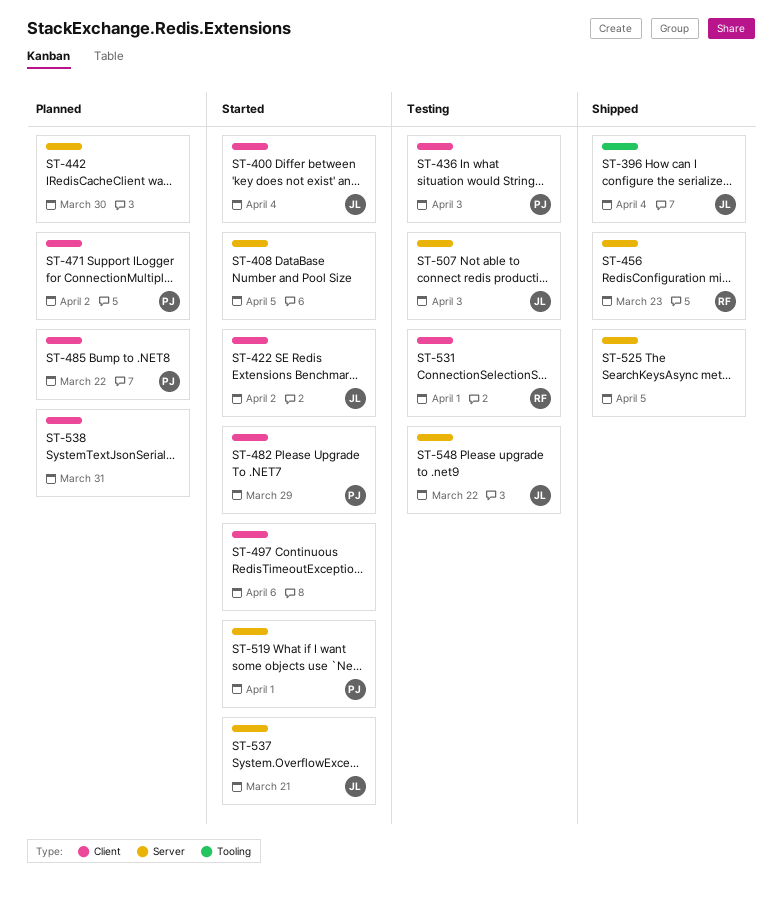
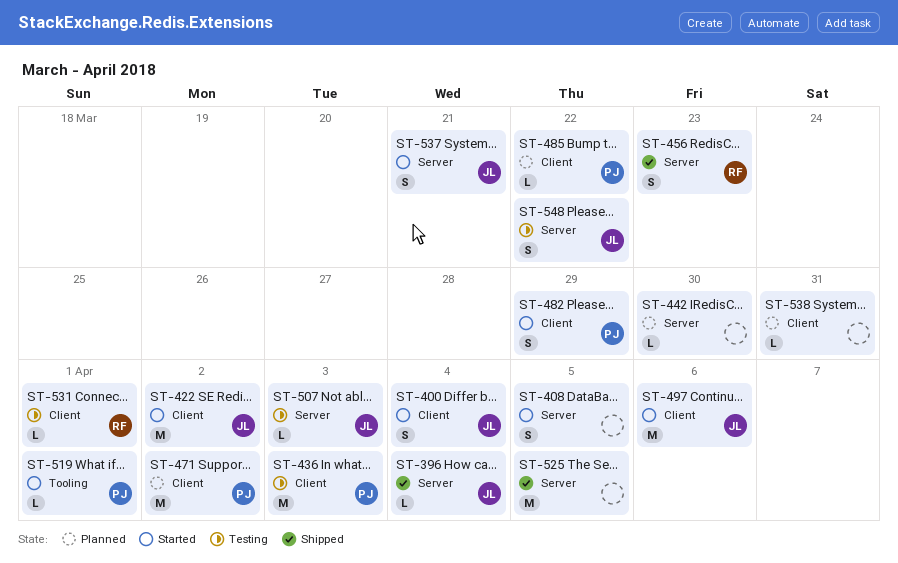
ST-396, label: Tooling -> Server
ST-497, owner: none -> JL
ST-519, label: Server -> Tooling

